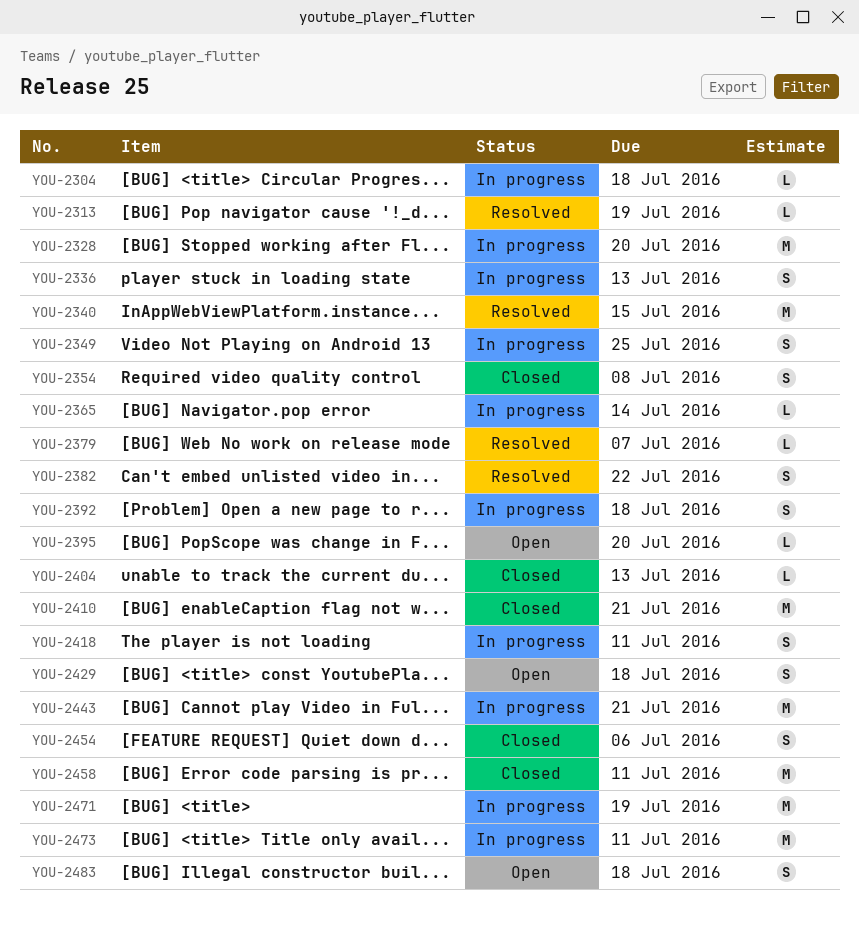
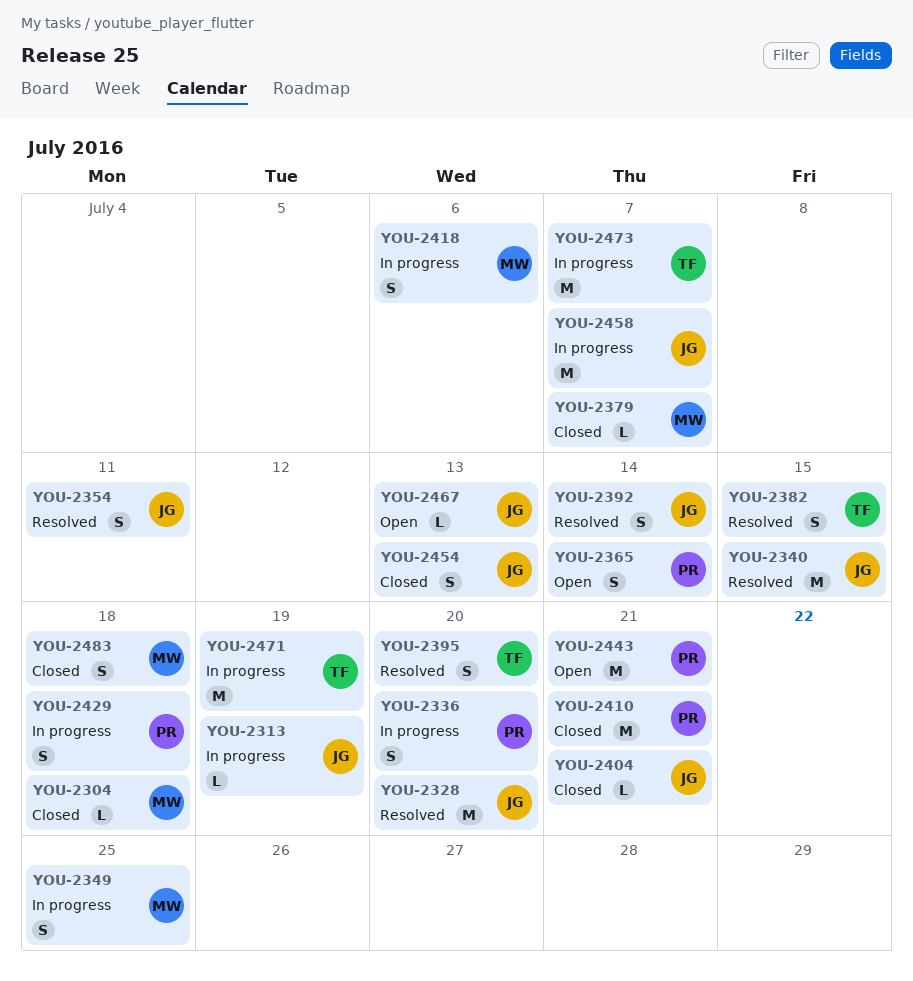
YOU-2304, status: In progress -> Closed
YOU-2313, status: Resolved -> In progress
YOU-2328, status: In progress -> Resolved
YOU-2336, due: Jul 13 -> Jul 20
YOU-2354, status: Closed -> Resolved
YOU-2354, due: Jul 8 -> Jul 11
YOU-2365, status: In progress -> Open
YOU-2365, estimate: L -> S
YOU-2379, status: Resolved -> Closed
YOU-2382, due: Jul 22 -> Jul 15
YOU-2392, status: In progress -> Resolved
YOU-2392, due: Jul 18 -> Jul 14
YOU-2395, status: Open -> Resolved
YOU-2395, estimate: L -> S
YOU-2404, due: Jul 13 -> Jul 21
YOU-2418, due: Jul 11 -> Jul 6
YOU-2429, status: Open -> In progress
YOU-2443, status: In progress -> Open
YOU-2454, due: Jul 6 -> Jul 13
YOU-2458, status: Closed -> In progress
YOU-2458, due: Jul 11 -> Jul 7
YOU-2467: none -> present
YOU-2473, due: Jul 11 -> Jul 7
YOU-2483, status: Open -> Closed

